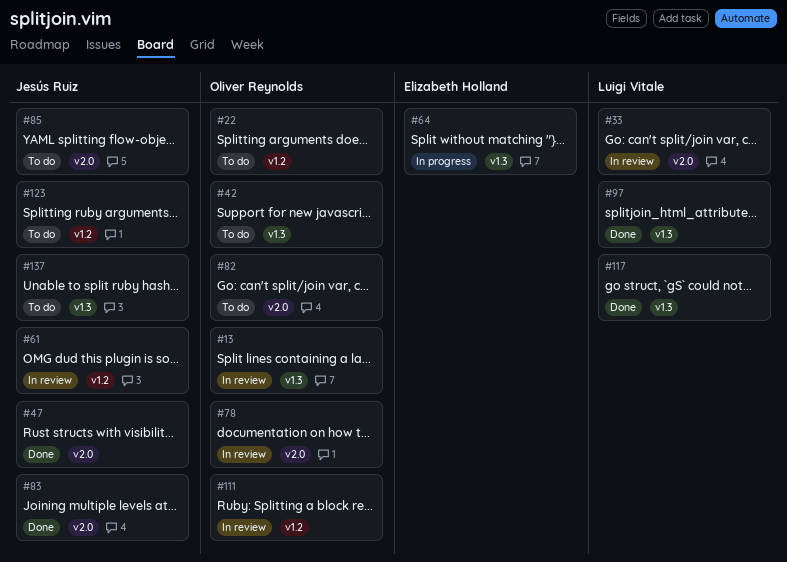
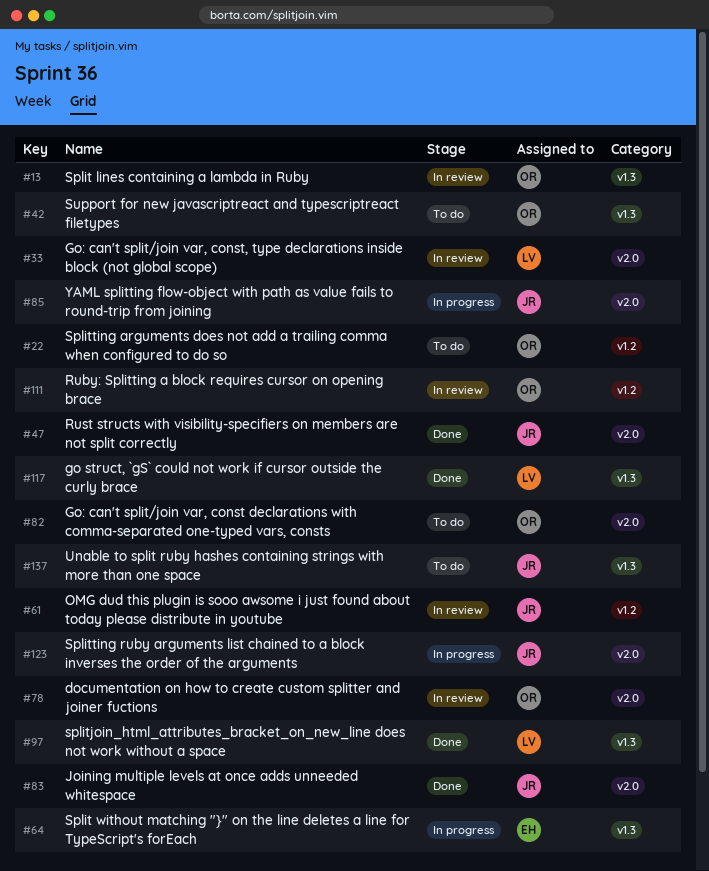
#85, status: To do -> In progress
#123, status: To do -> In progress
#123, label: v1.2 -> v2.0

